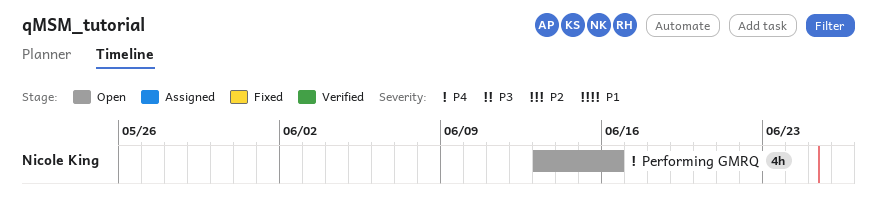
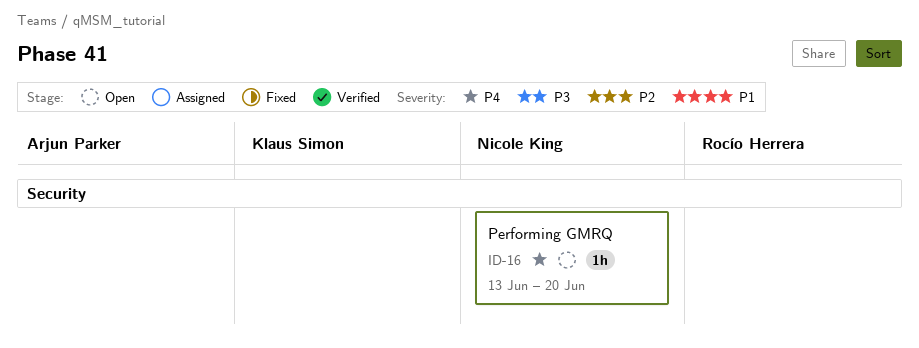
Performing GMRQ, estimate: 4h -> 1h
Performing GMRQ, due: Jun 16 -> Jun 20

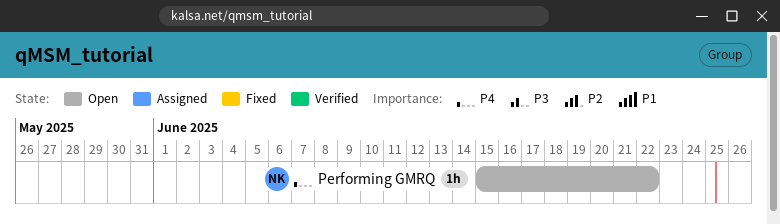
Performing GMRQ, start: Jun 13 -> Jun 15
Performing GMRQ, due: Jun 20 -> Jun 22

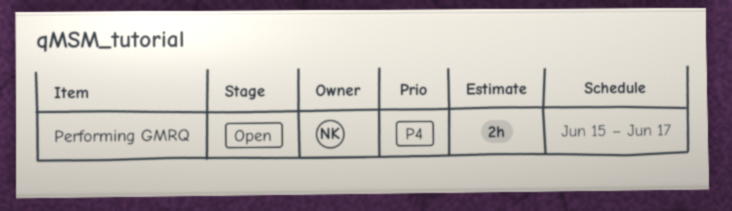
Performing GMRQ, estimate: 1h -> 2h
Performing GMRQ, due: Jun 22 -> Jun 17

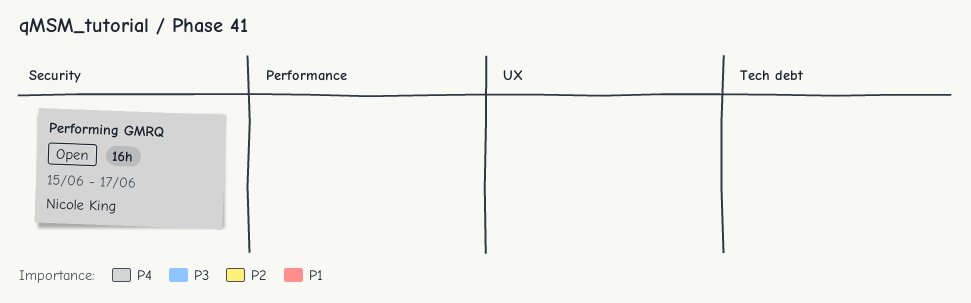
Performing GMRQ, estimate: 2h -> 16h

